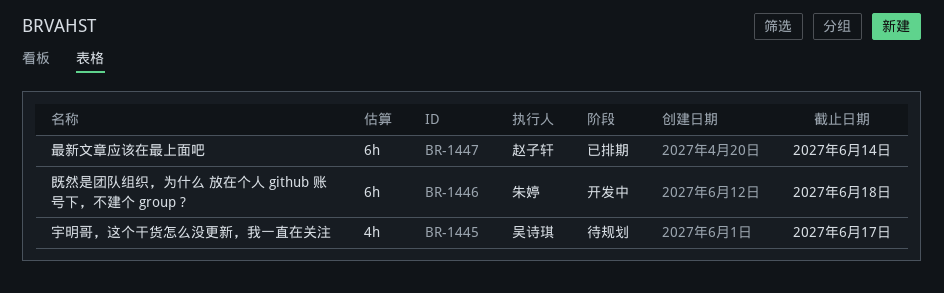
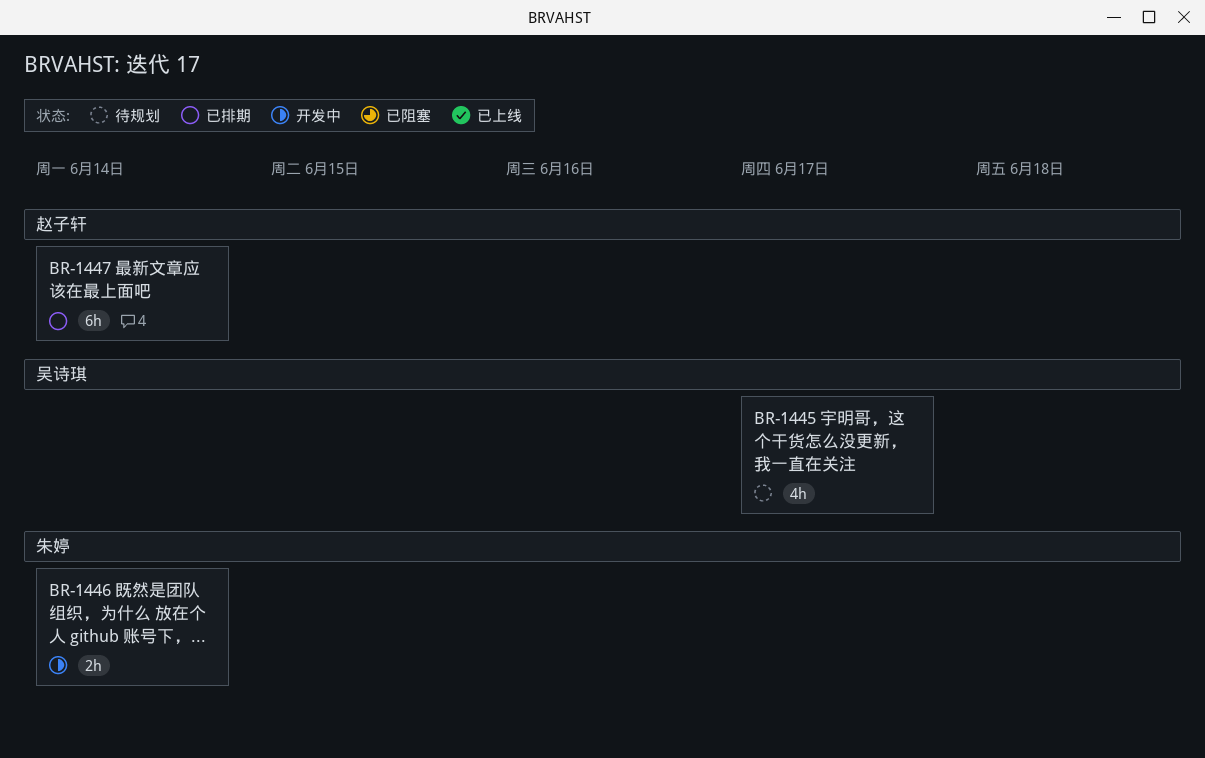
BR-1446, estimate: 6h -> 2h
BR-1446, due: Jun 18 -> Jun 14

